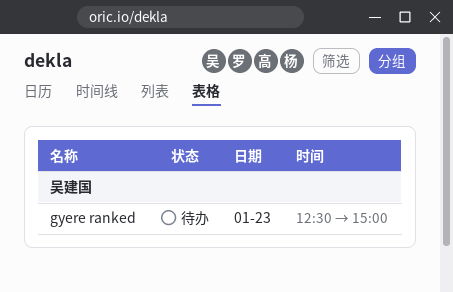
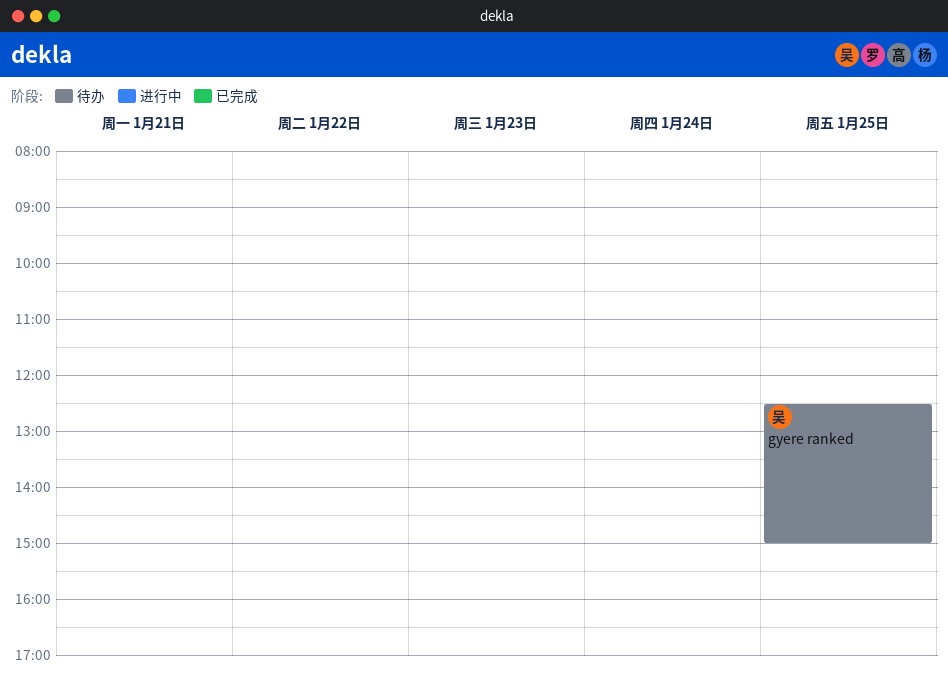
gyere ranked, day: Jan 23 -> Jan 25

